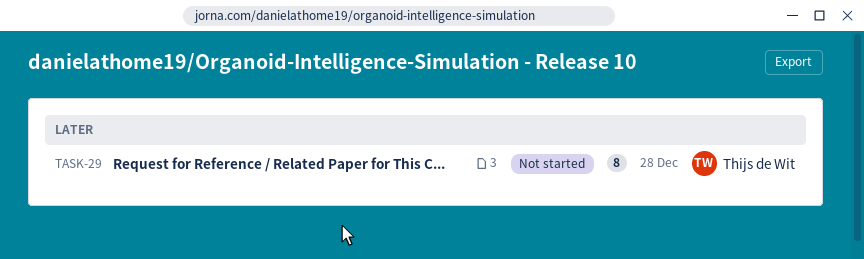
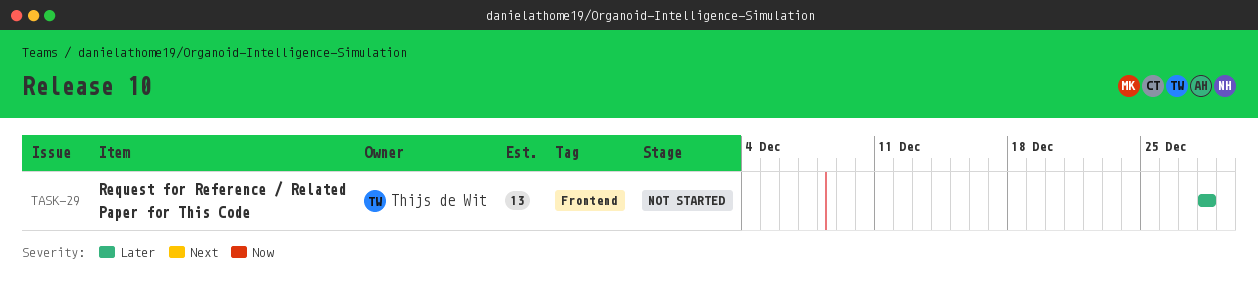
TASK-29, estimate: 8 -> 13

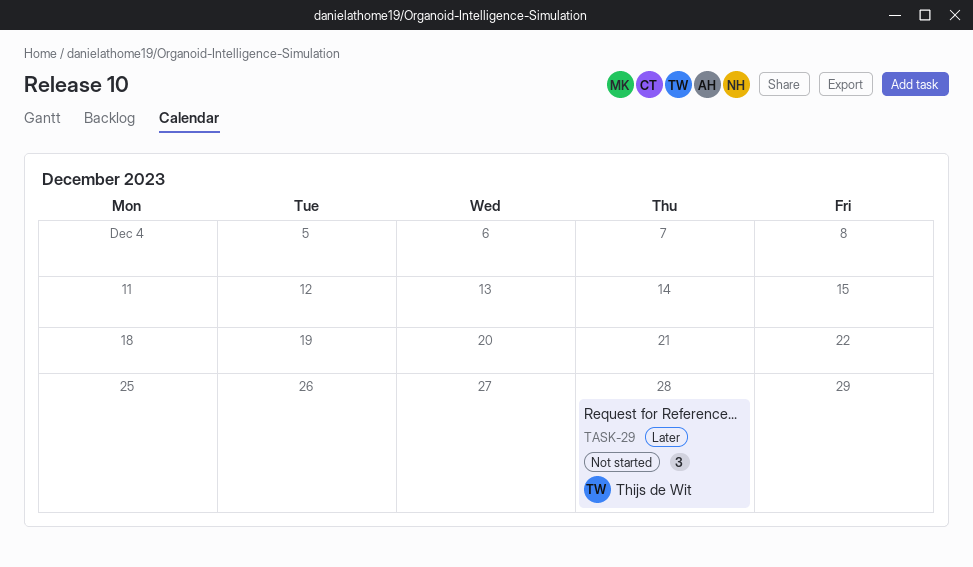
TASK-29, estimate: 13 -> 3

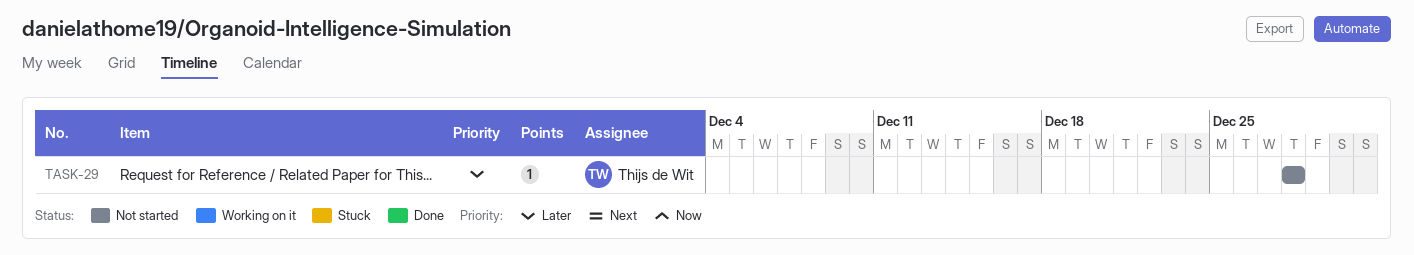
TASK-29, estimate: 3 -> 1

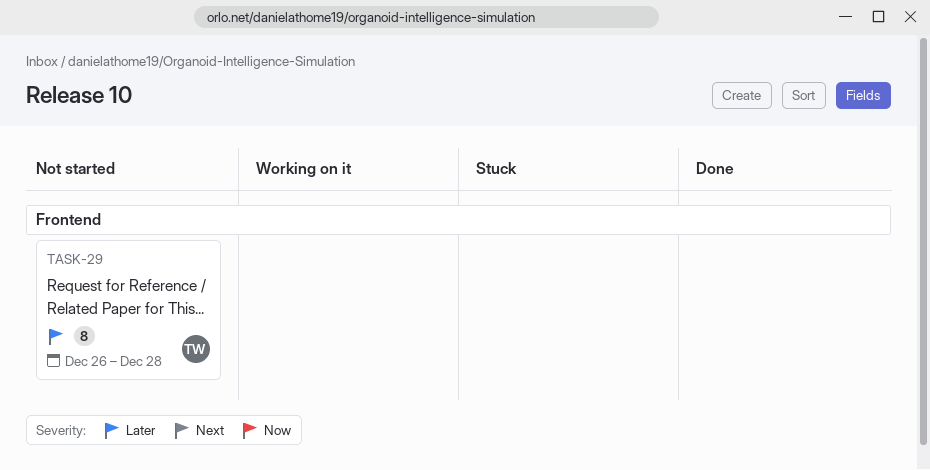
TASK-29, estimate: 1 -> 8
TASK-29, start: Dec 28 -> Dec 26

